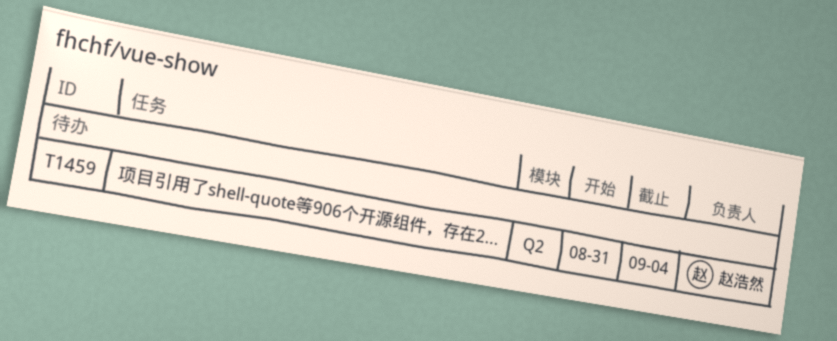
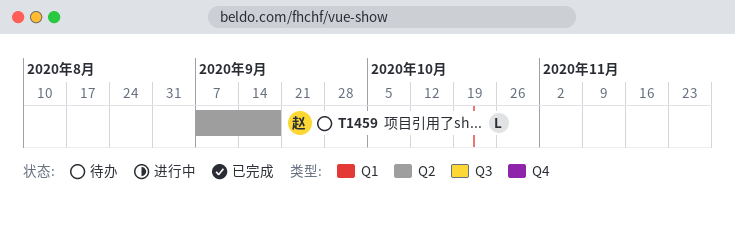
T1459, start: Aug 31 -> Sep 7
T1459, due: Sep 4 -> Sep 18

